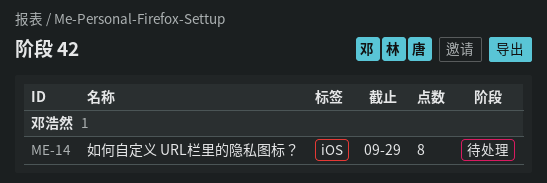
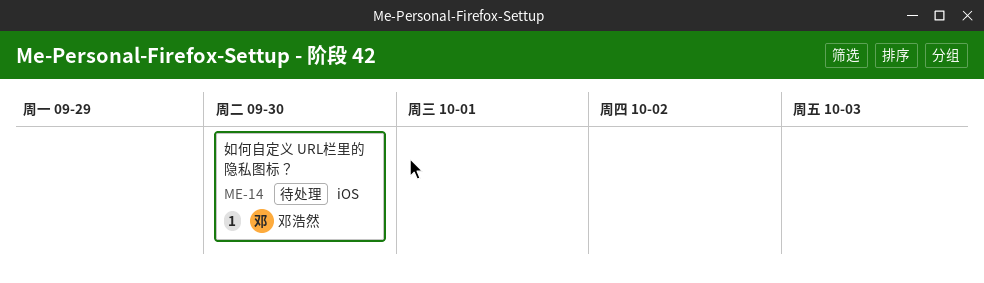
ME-14, estimate: 8 -> 1
ME-14, due: Sep 29 -> Sep 30

